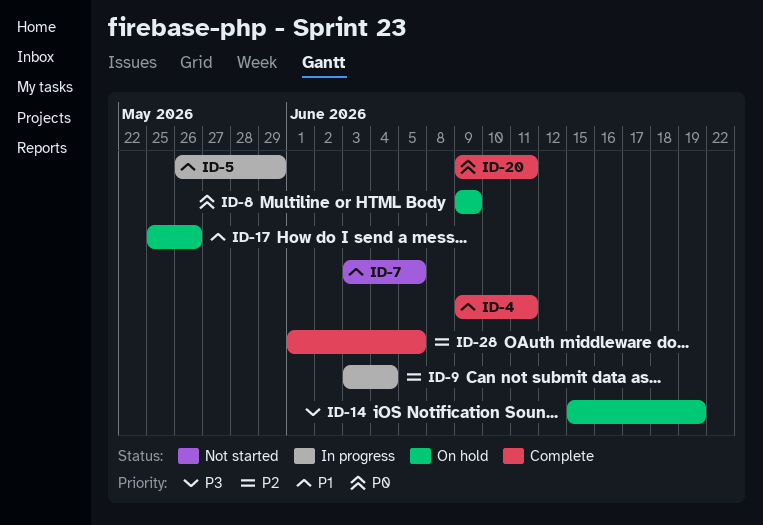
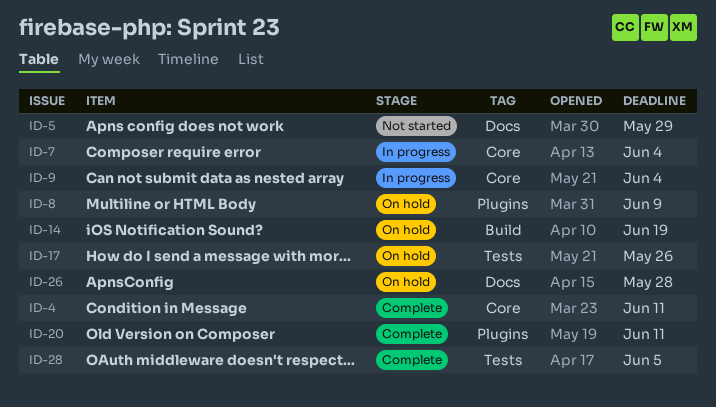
ID-5, status: In progress -> Not started
ID-7, status: Not started -> In progress
ID-7, due: Jun 5 -> Jun 4
ID-26: none -> present

